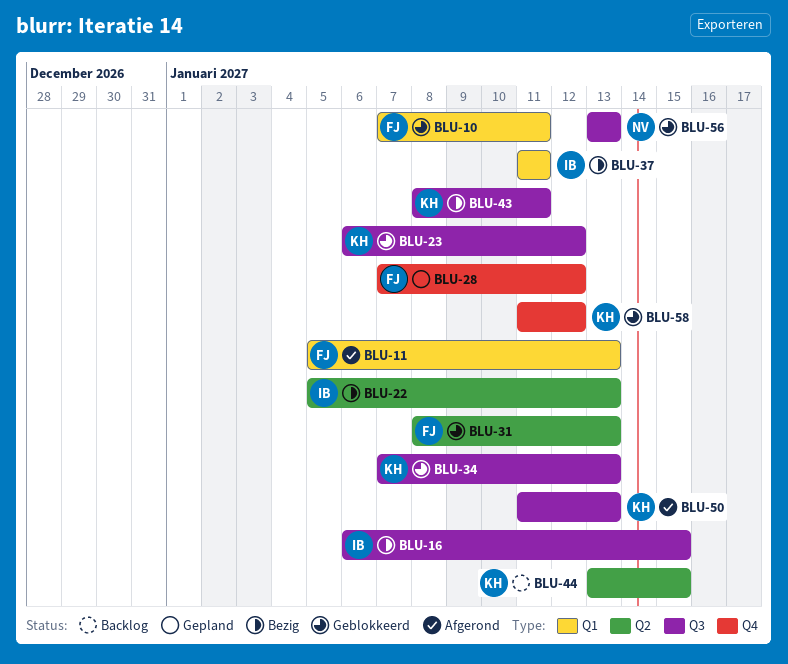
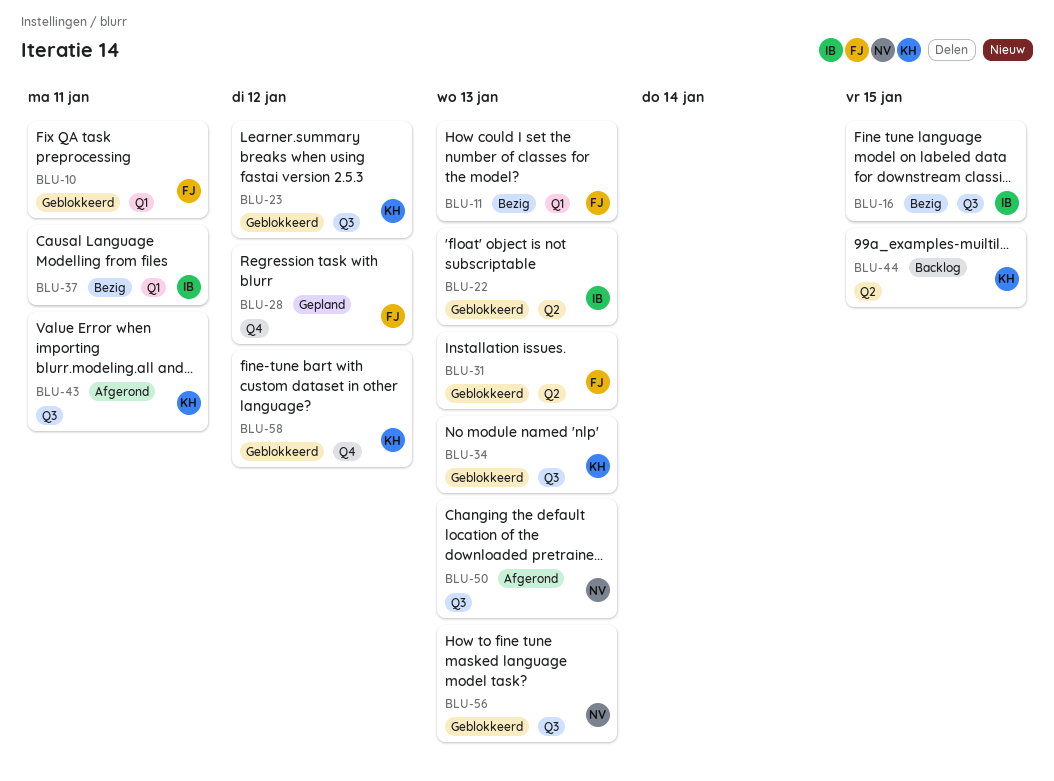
BLU-11, status: Afgerond -> Bezig
BLU-22, status: Bezig -> Geblokkeerd
BLU-43, status: Bezig -> Afgerond
BLU-50, owner: KH -> NV

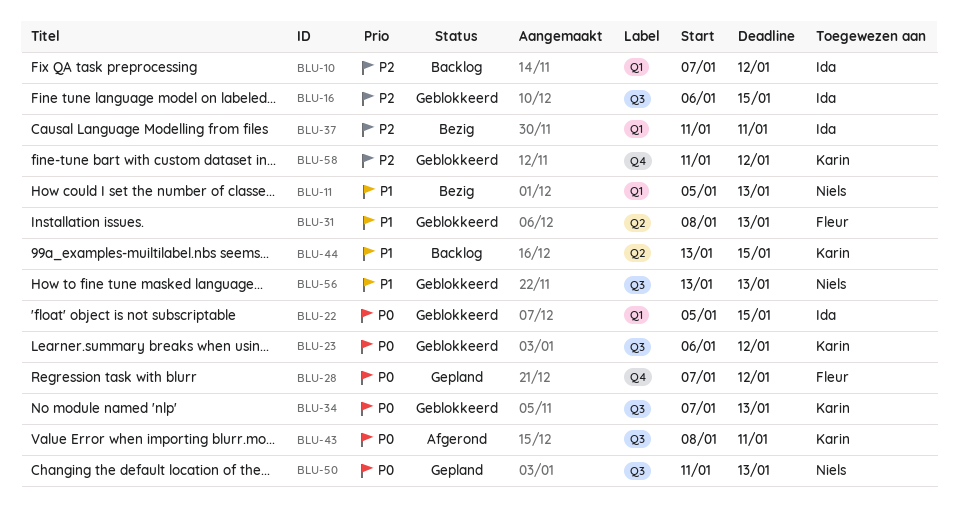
BLU-10, status: Geblokkeerd -> Backlog
BLU-10, owner: Fleur -> Ida
BLU-10, due: Jan 11 -> Jan 12
BLU-11, owner: Fleur -> Niels
BLU-16, status: Bezig -> Geblokkeerd
BLU-22, label: Q2 -> Q1
BLU-22, due: Jan 13 -> Jan 15
BLU-50, status: Afgerond -> Gepland

